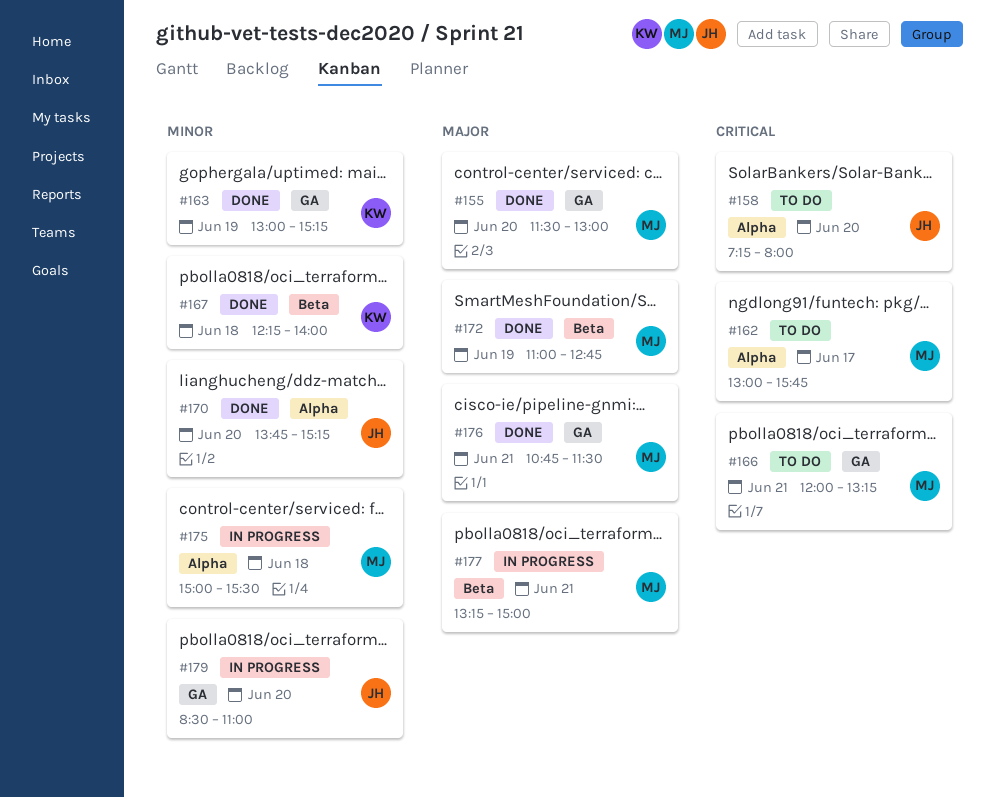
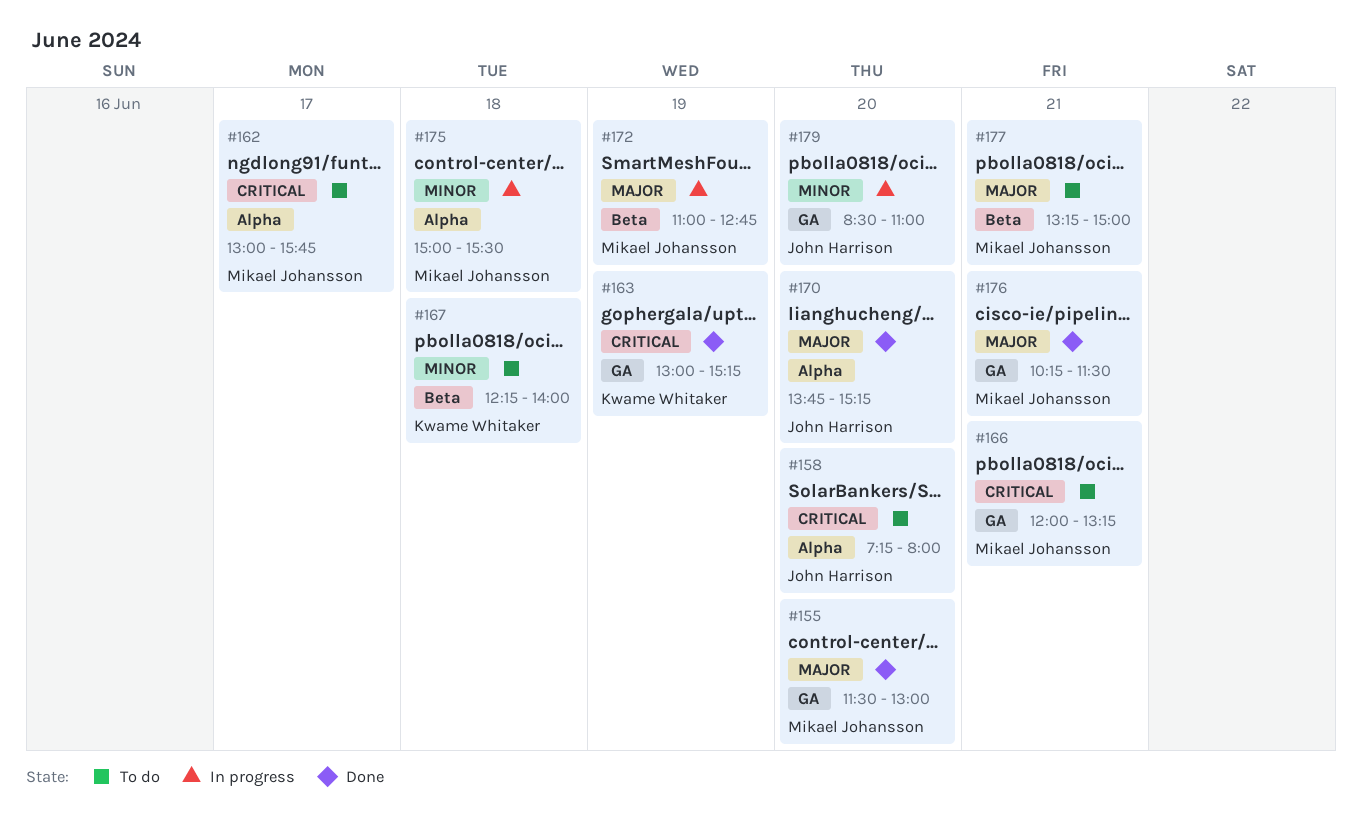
#163, priority: Minor -> Critical
#167, status: Done -> To do
#170, priority: Minor -> Major
#172, status: Done -> In progress
#176, begins: 10:45 -> 10:15
#177, status: In progress -> To do

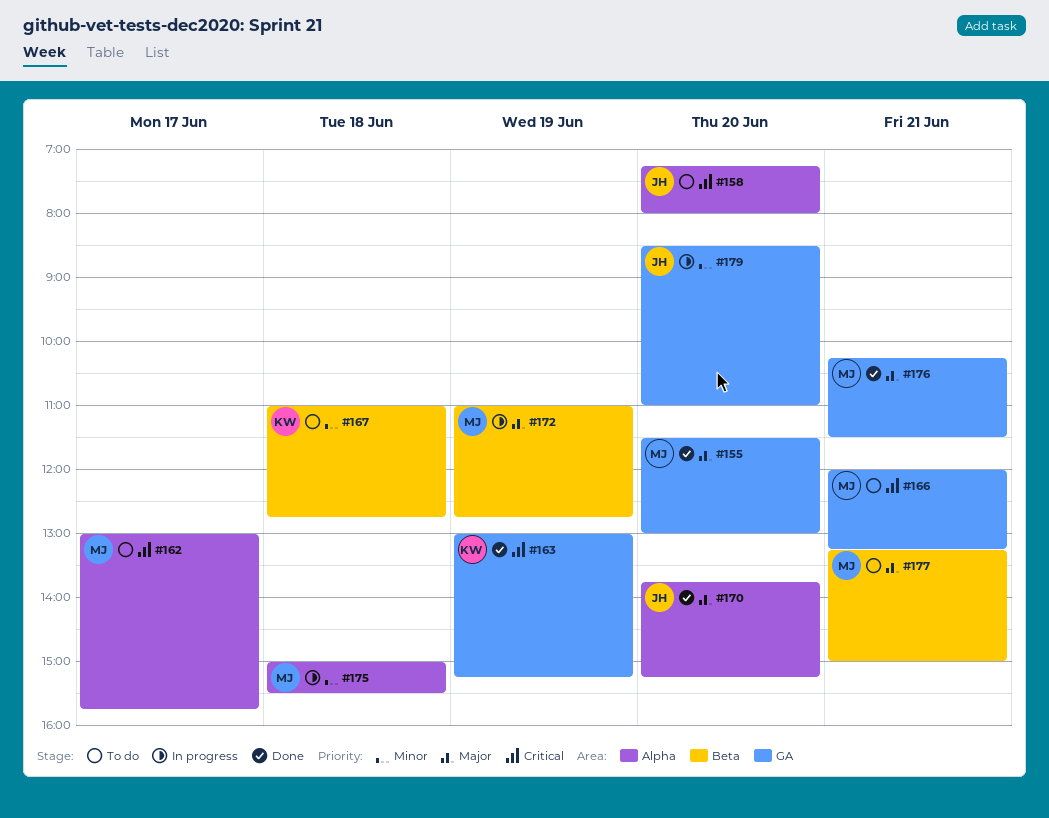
#167, begins: 12:15 -> 11:00
#167, ends: 14:00 -> 12:45

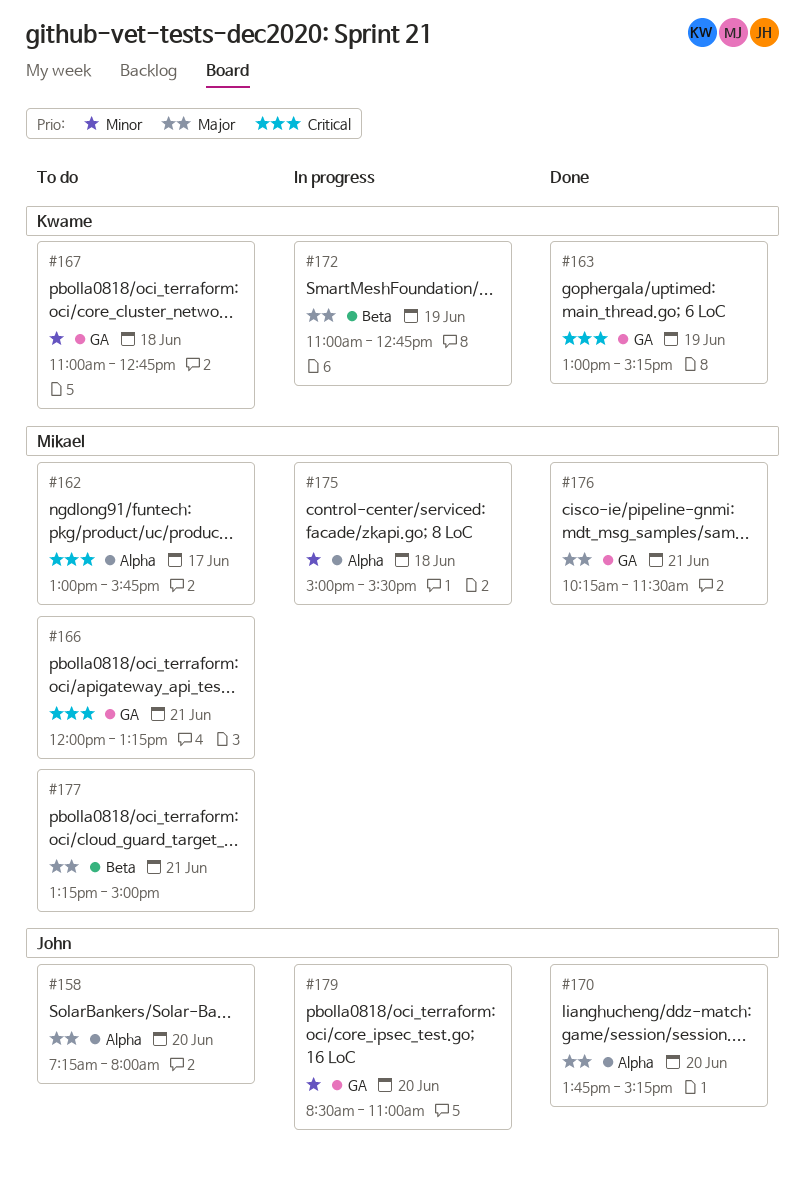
#155: present -> none
#158, priority: Critical -> Major
#167, label: Beta -> GA
#172, owner: Mikael -> Kwame

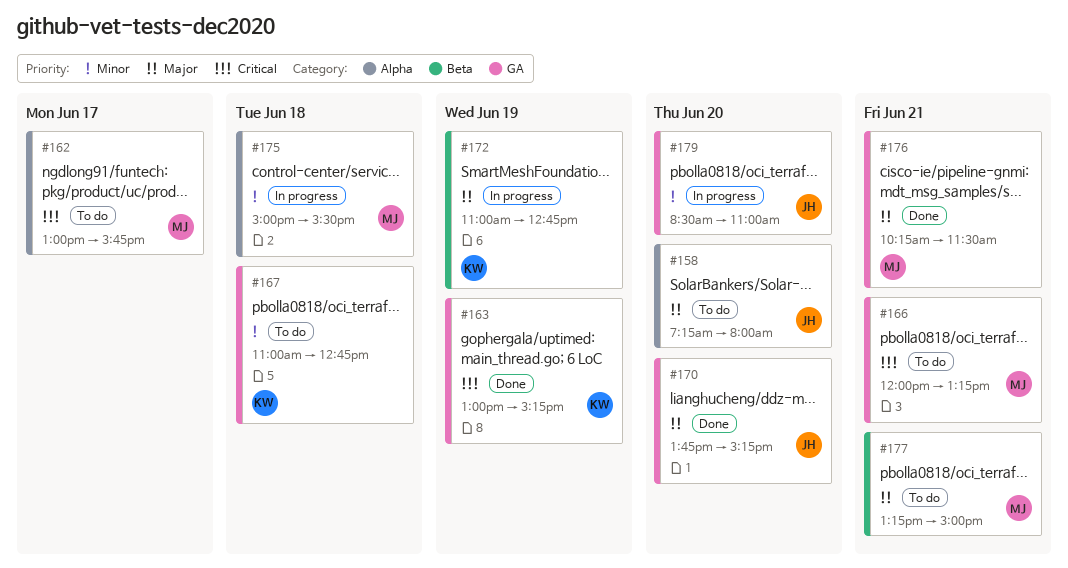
#170, label: Alpha -> GA

